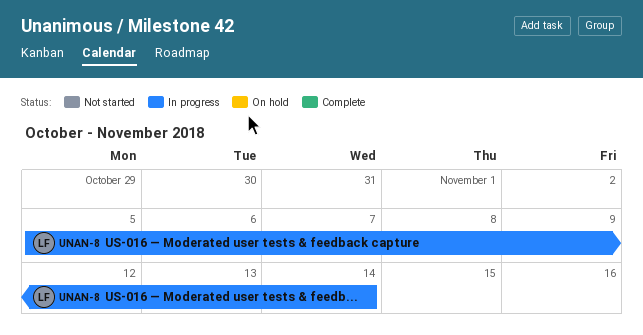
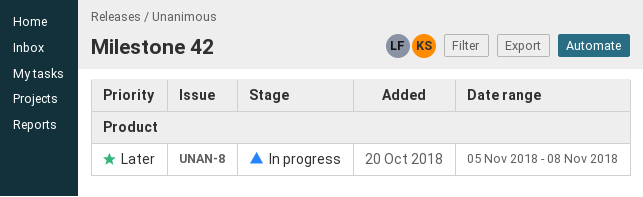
UNAN-8, due: Nov 14 -> Nov 8

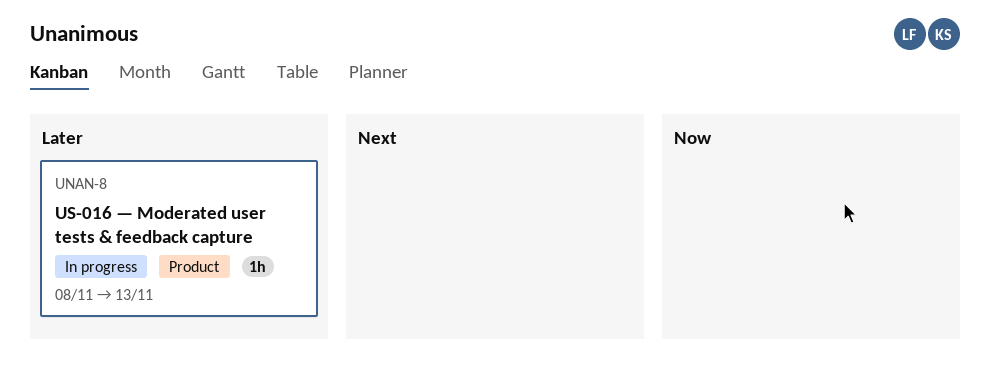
UNAN-8, start: Nov 5 -> Nov 8
UNAN-8, due: Nov 8 -> Nov 13

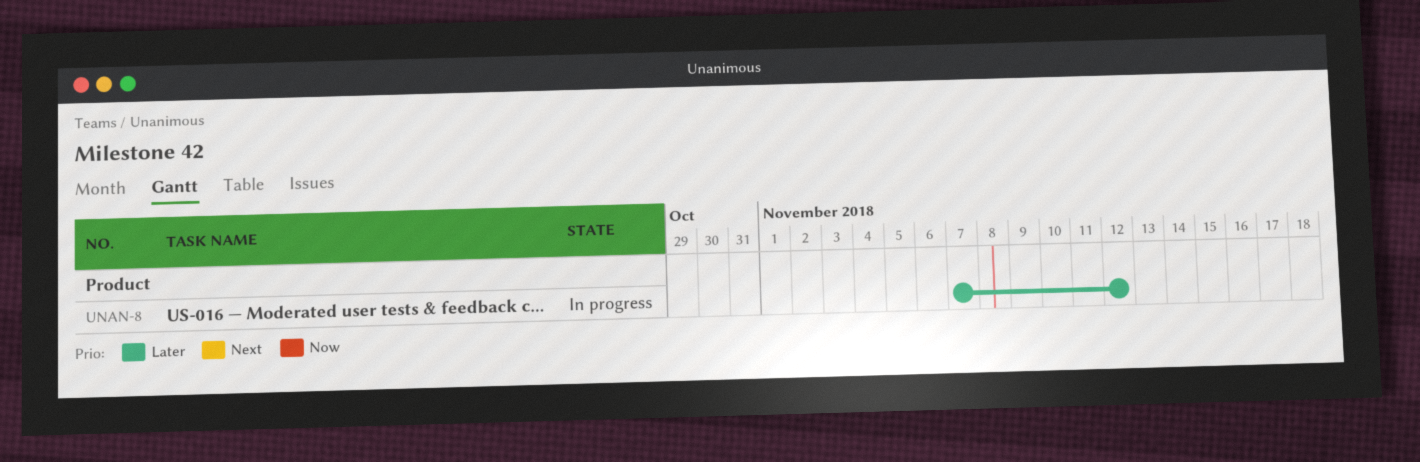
UNAN-8, start: Nov 8 -> Nov 7
UNAN-8, due: Nov 13 -> Nov 12

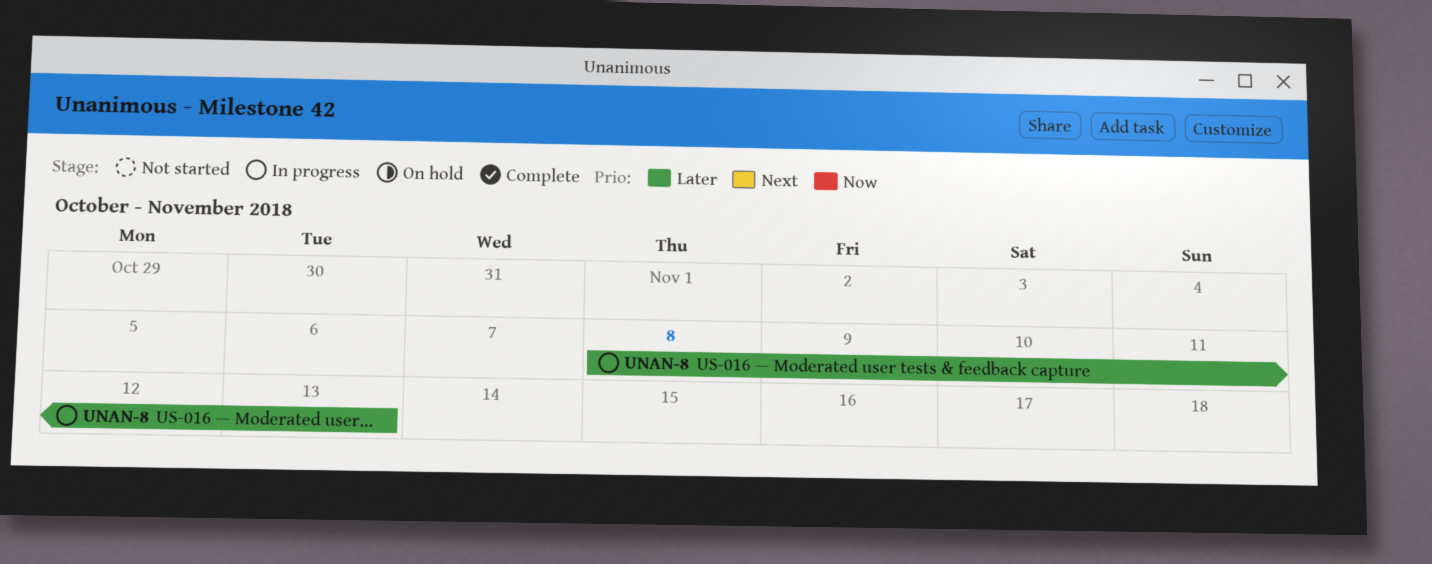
UNAN-8, start: Nov 7 -> Nov 8
UNAN-8, due: Nov 12 -> Nov 13

